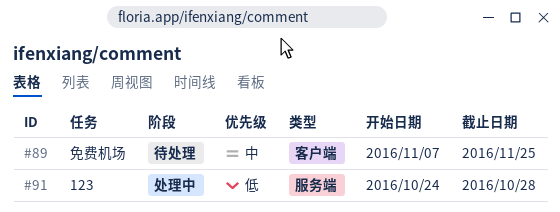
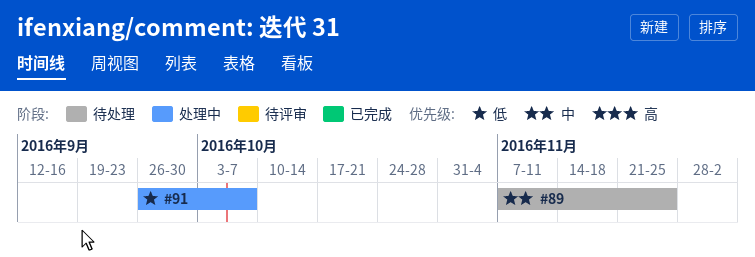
#91, start: Oct 24 -> Sep 26
#91, due: Oct 28 -> Oct 7

